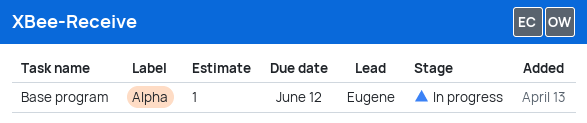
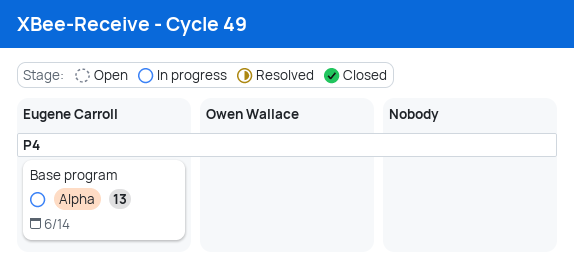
Base program, estimate: 1 -> 13
Base program, due: Jun 12 -> Jun 14

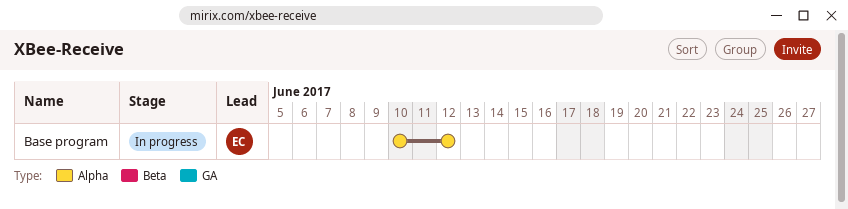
Base program, due: Jun 14 -> Jun 12

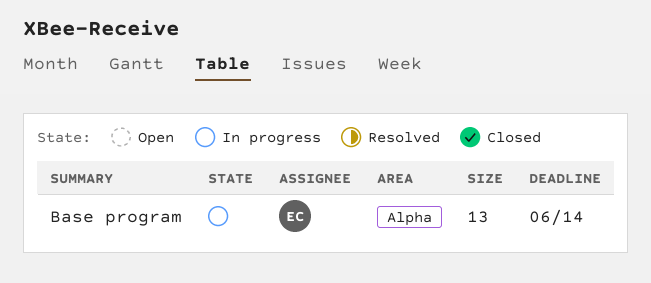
Base program, due: Jun 12 -> Jun 14

